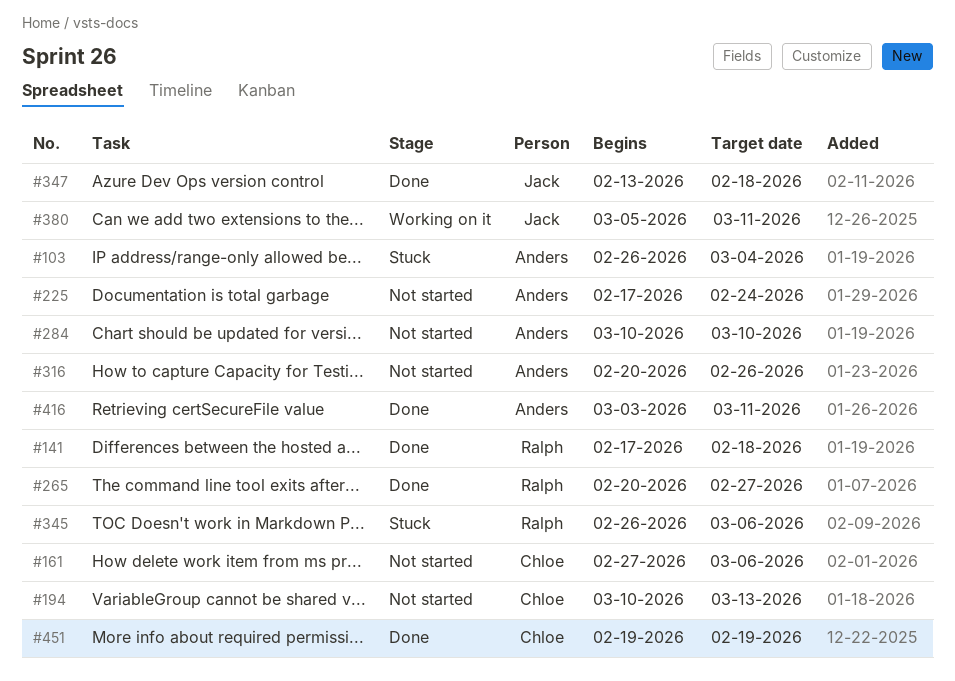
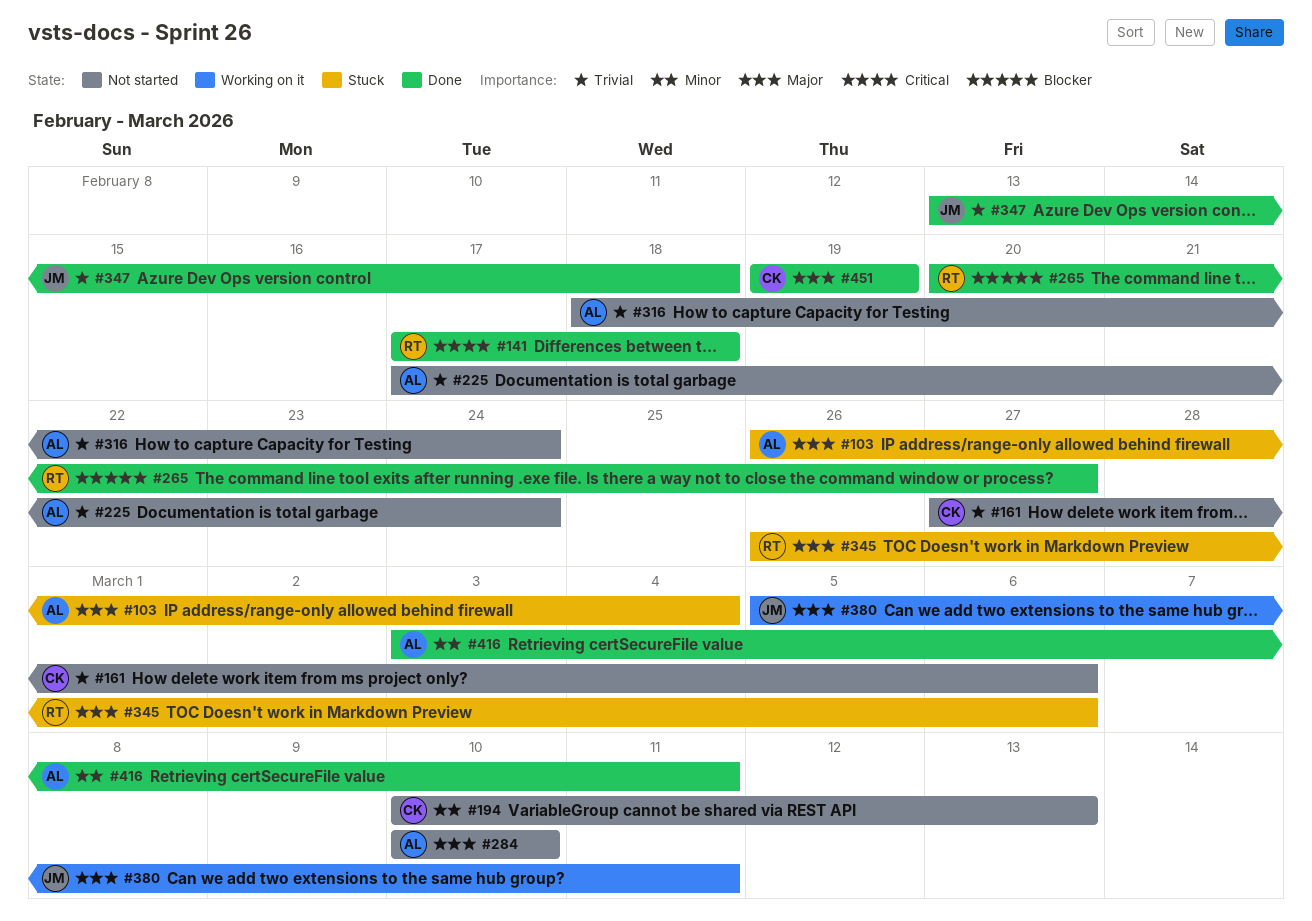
#316, start: Feb 20 -> Feb 18
#316, due: Feb 26 -> Feb 24

